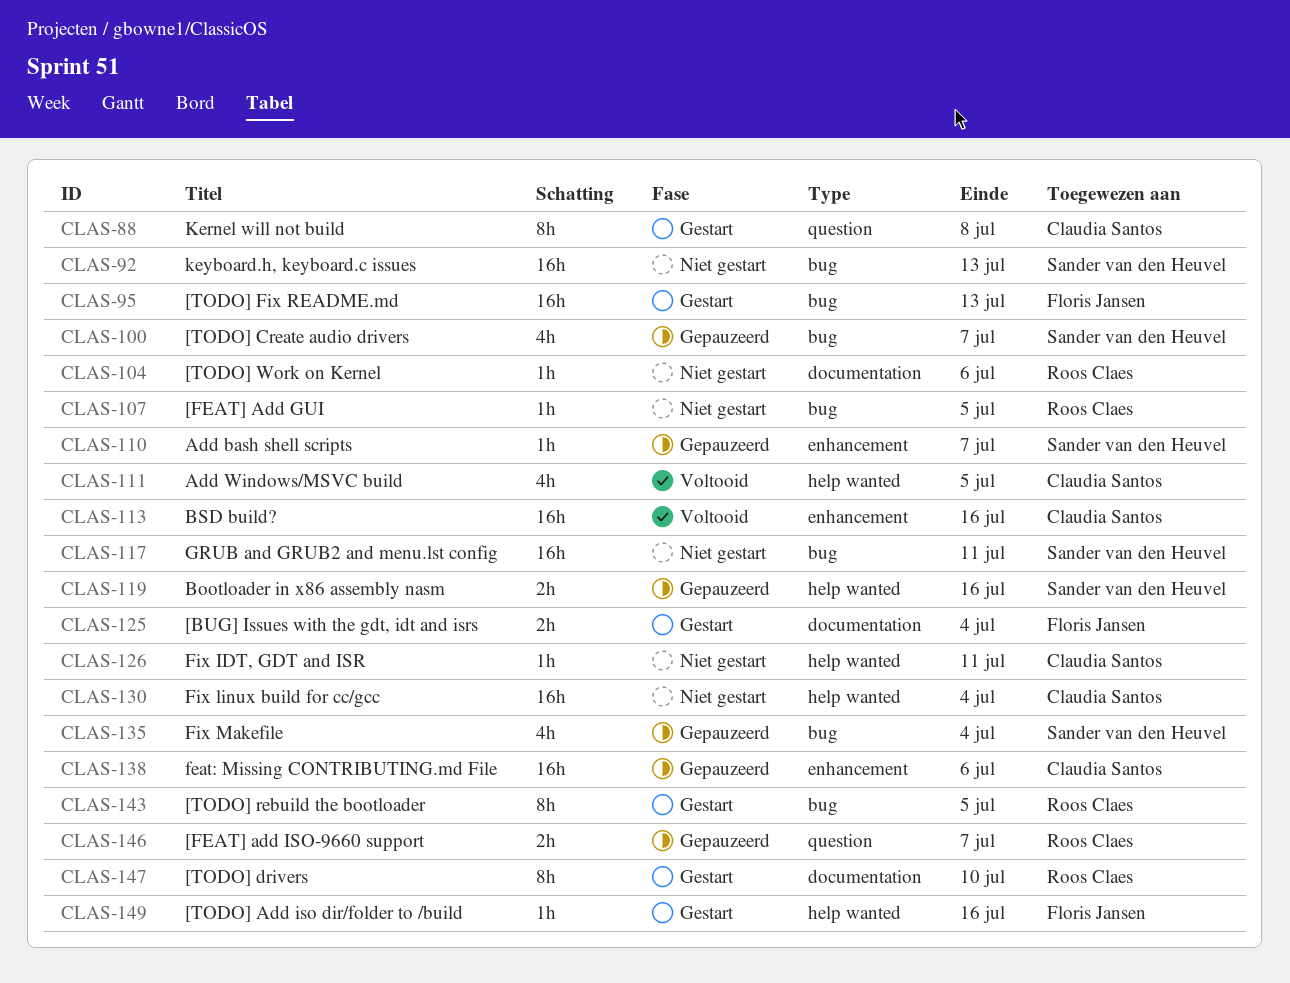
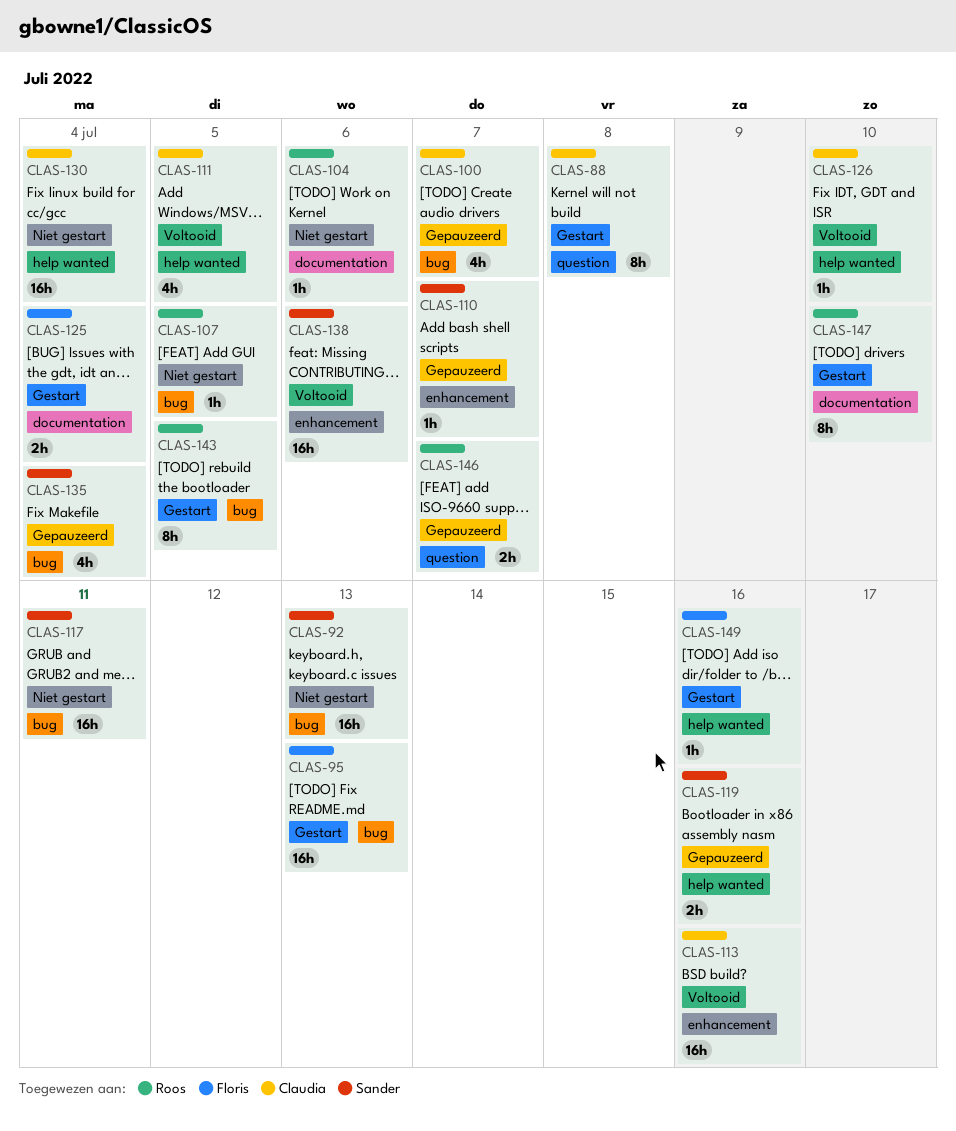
CLAS-100, owner: Sander van den Heuvel -> Claudia Santos
CLAS-126, status: Niet gestart -> Voltooid
CLAS-126, due: Jul 11 -> Jul 10
CLAS-138, status: Gepauzeerd -> Voltooid
CLAS-138, owner: Claudia Santos -> Sander van den Heuvel

